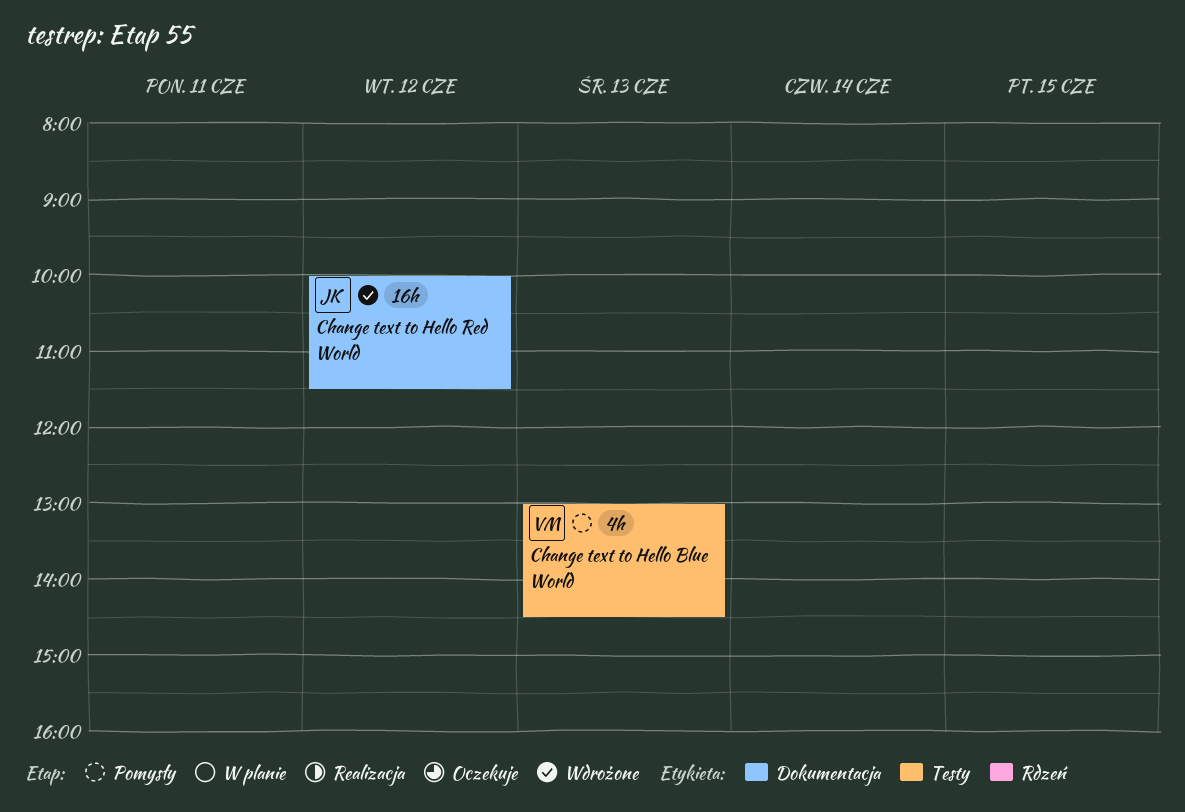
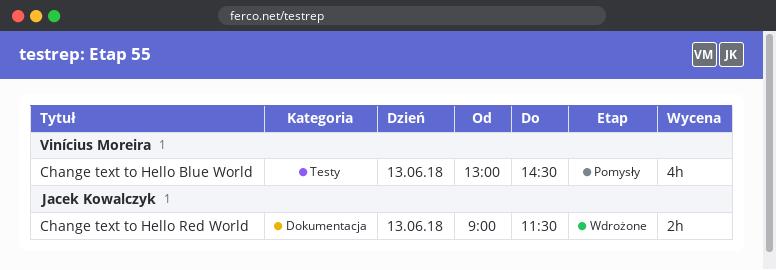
Change text to Hello Red World, estimate: 16h -> 2h
Change text to Hello Red World, day: Jun 12 -> Jun 13
Change text to Hello Red World, begins: 10:00 -> 09:00

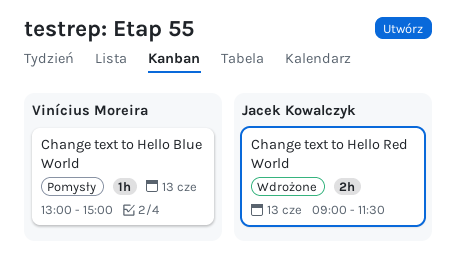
Change text to Hello Blue World, estimate: 4h -> 1h
Change text to Hello Blue World, ends: 14:30 -> 15:00

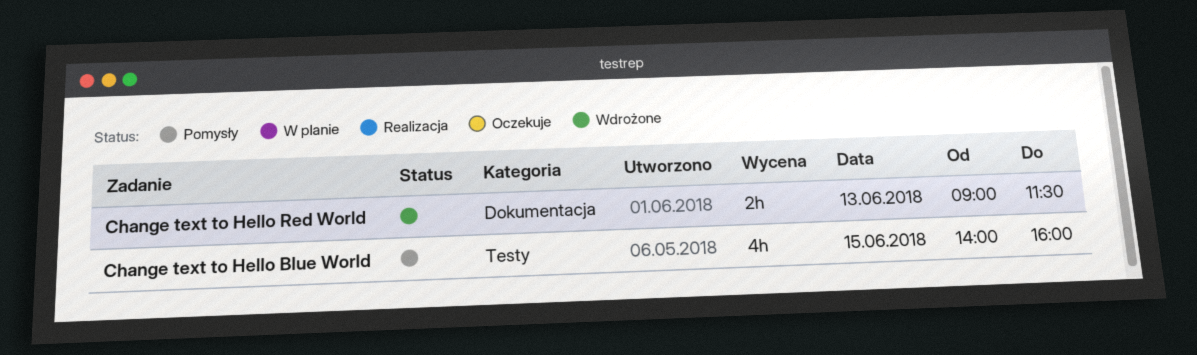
Change text to Hello Blue World, estimate: 1h -> 4h
Change text to Hello Blue World, day: Jun 13 -> Jun 15
Change text to Hello Blue World, begins: 13:00 -> 14:00
Change text to Hello Blue World, ends: 15:00 -> 16:00

